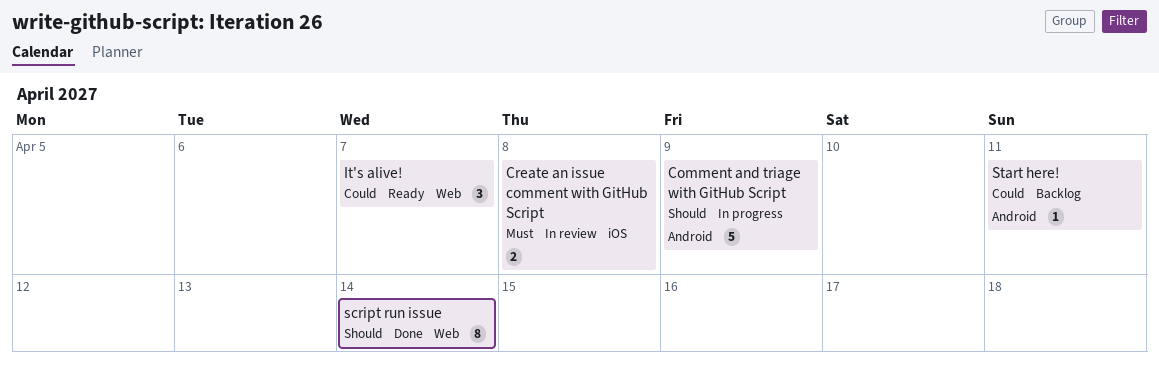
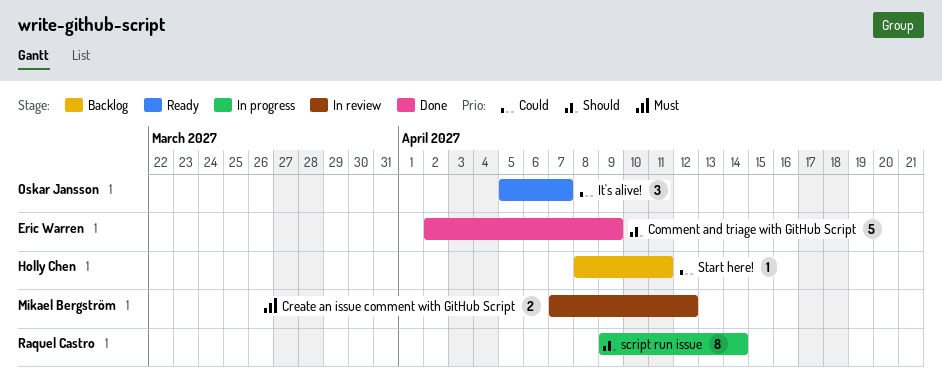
Comment and triage with GitHub Script, status: In progress -> Done
Create an issue comment with GitHub Script, due: Apr 8 -> Apr 12
script run issue, status: Done -> In progress

